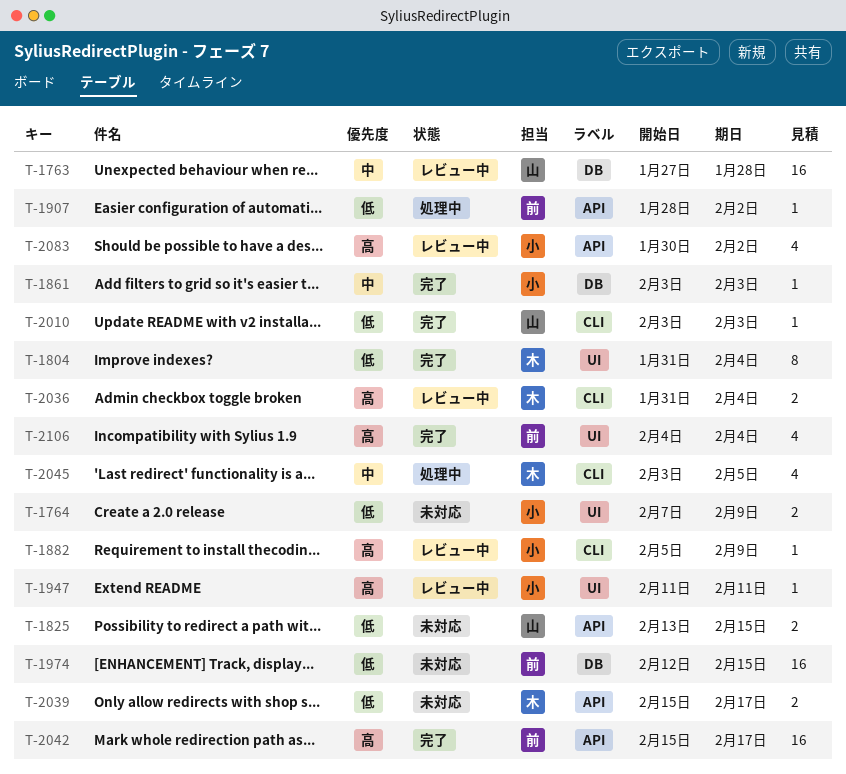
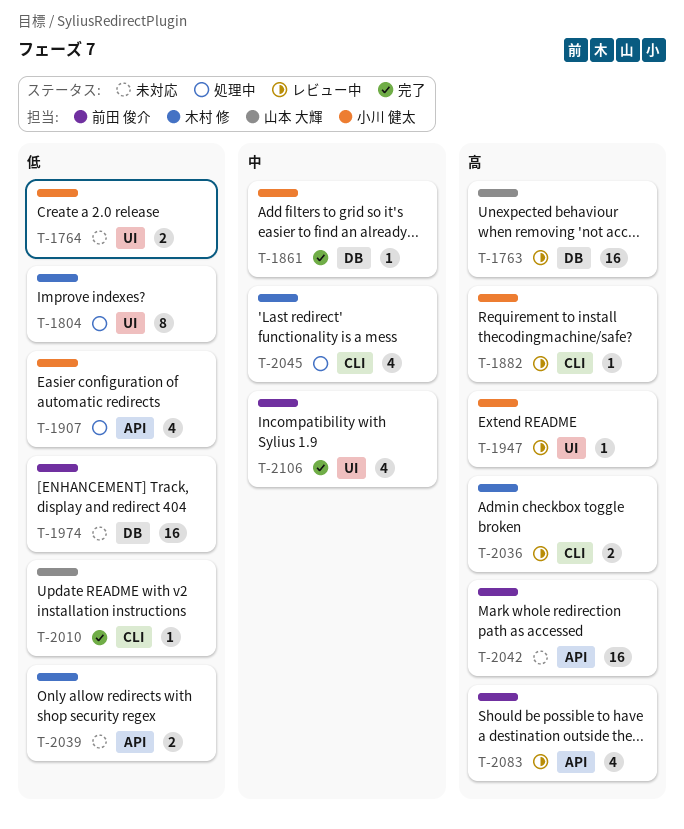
T-1763, priority: 中 -> 高
T-1804, status: 完了 -> 処理中
T-1825: present -> none
T-1907, owner: 前田 俊介 -> 小川 健太
T-1907, estimate: 1 -> 4
T-2042, status: 完了 -> 未対応
T-2083, owner: 小川 健太 -> 前田 俊介
T-2106, priority: 高 -> 中

